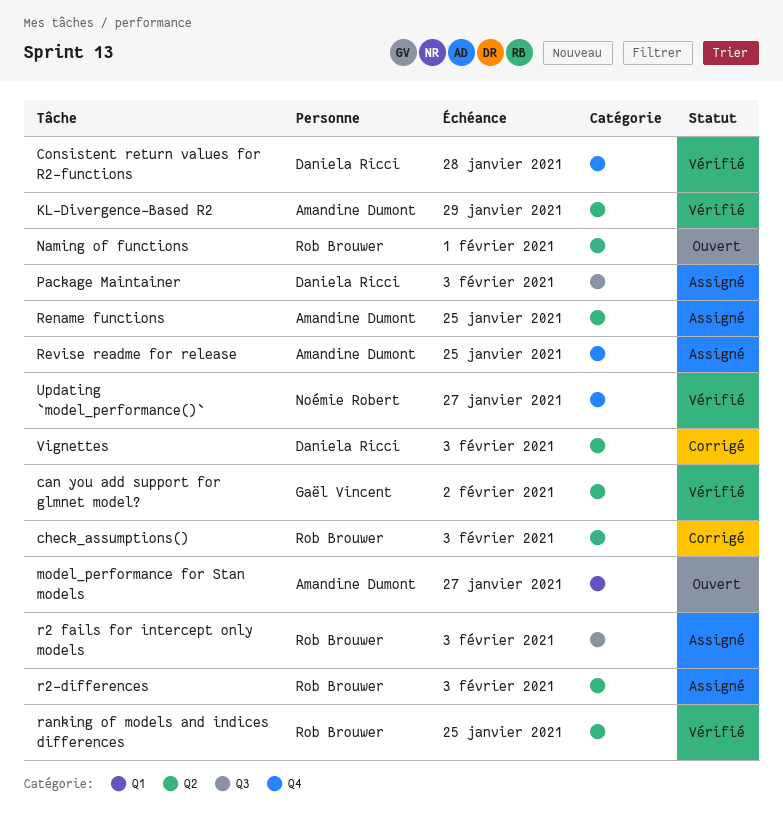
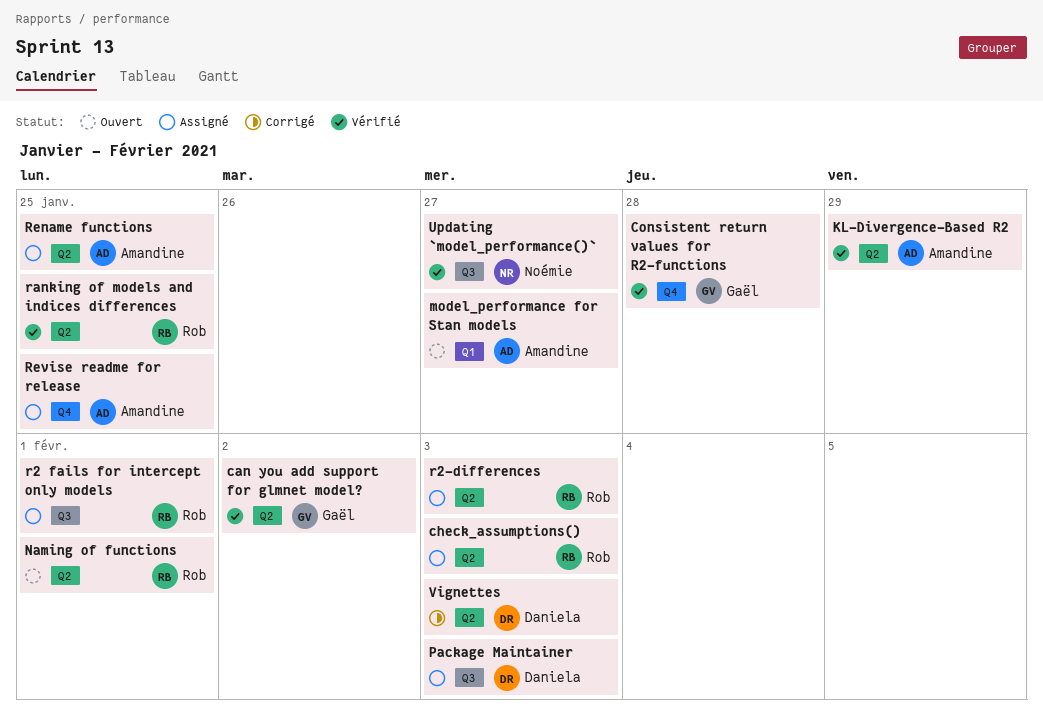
check_assumptions(), status: Corrigé -> Assigné
Consistent return values for R2-functions, owner: Daniela Ricci -> Gaël Vincent
r2 fails for intercept only models, due: Feb 3 -> Feb 1
Updating `model_performance()`, label: Q4 -> Q3

